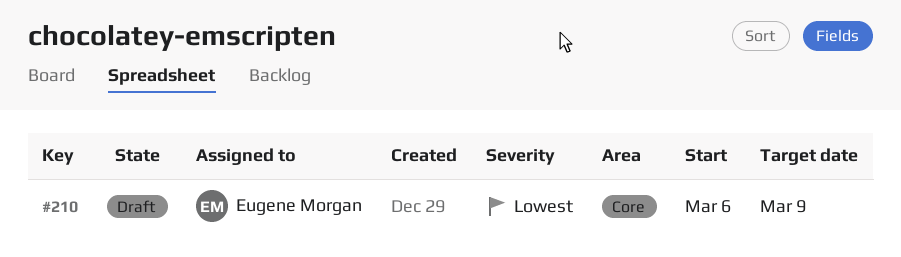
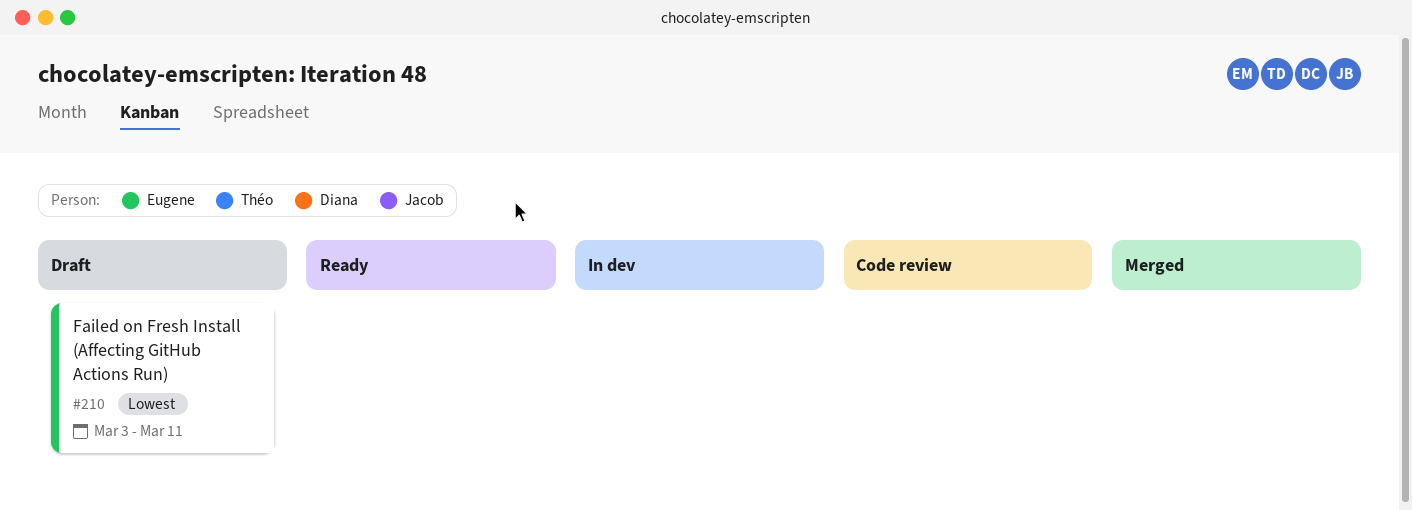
#210, start: Mar 6 -> Mar 3
#210, due: Mar 9 -> Mar 11

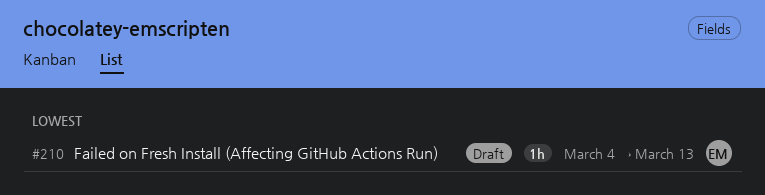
#210, start: Mar 3 -> Mar 4
#210, due: Mar 11 -> Mar 13

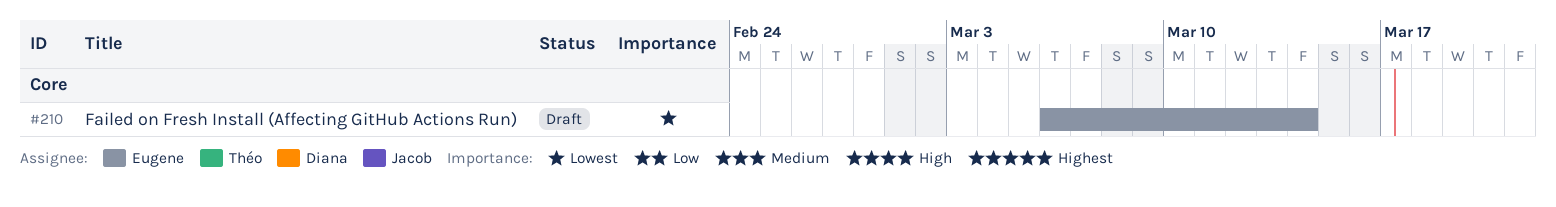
#210, start: Mar 4 -> Mar 6
#210, due: Mar 13 -> Mar 14

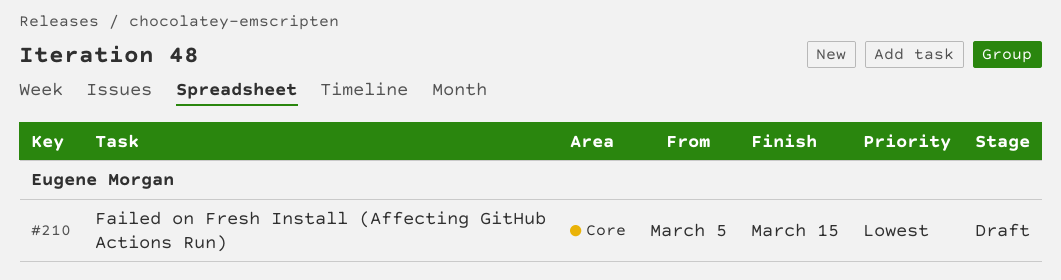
#210, start: Mar 6 -> Mar 5
#210, due: Mar 14 -> Mar 15

